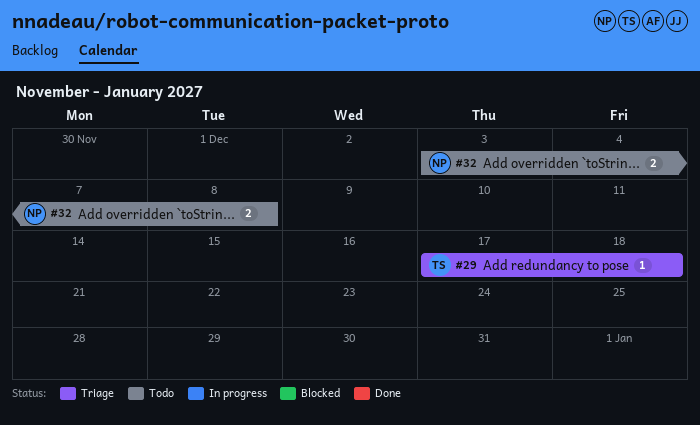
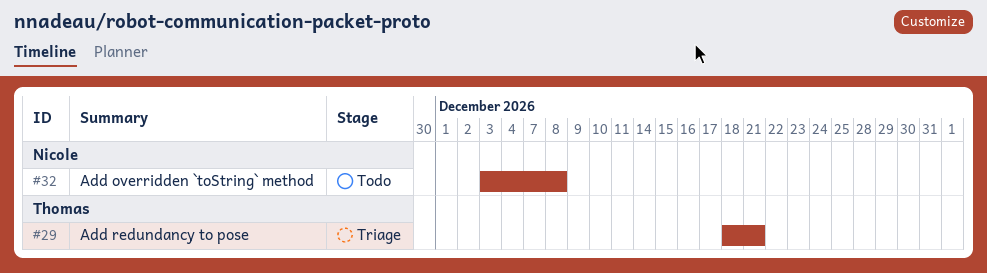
#29, start: Dec 17 -> Dec 18
#29, due: Dec 18 -> Dec 21

